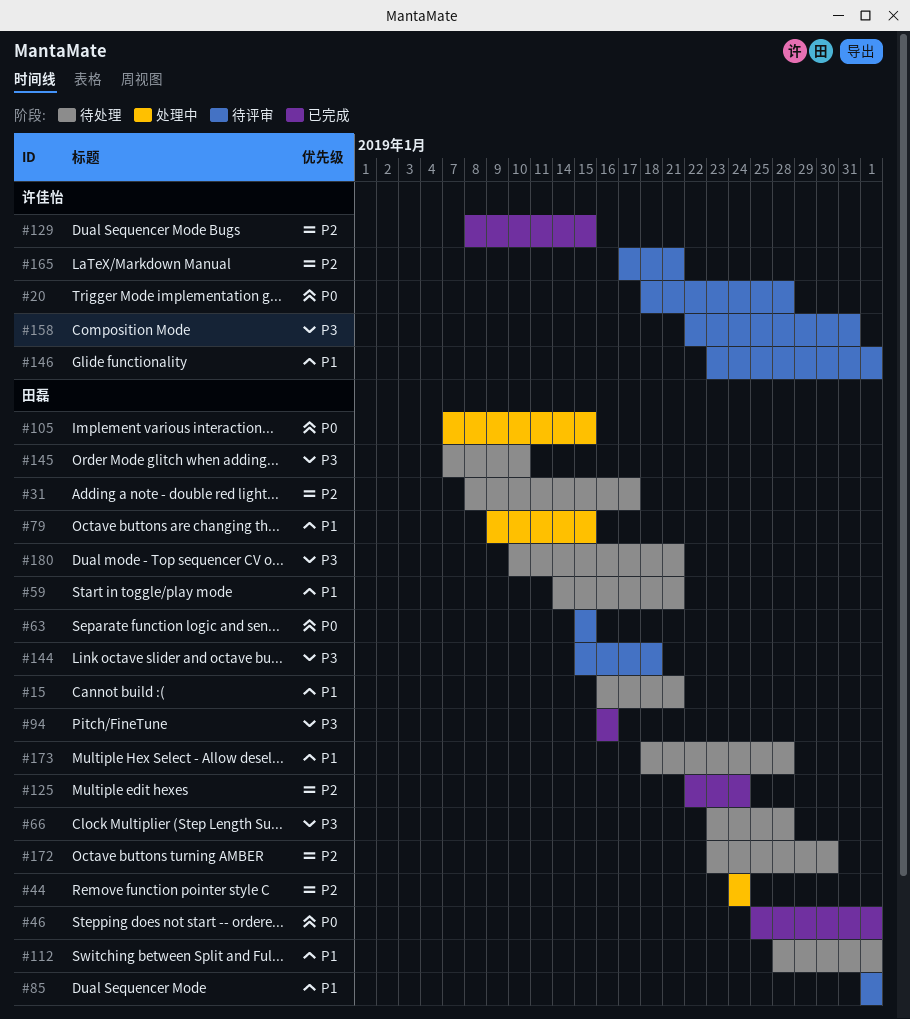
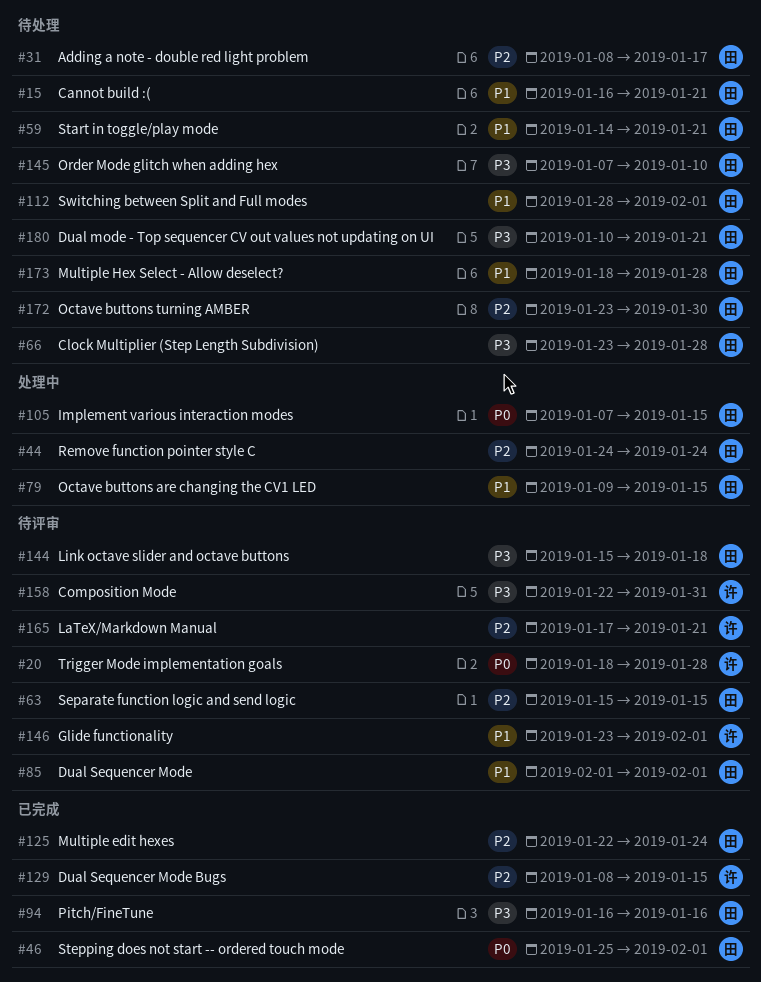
#63, priority: P0 -> P2

